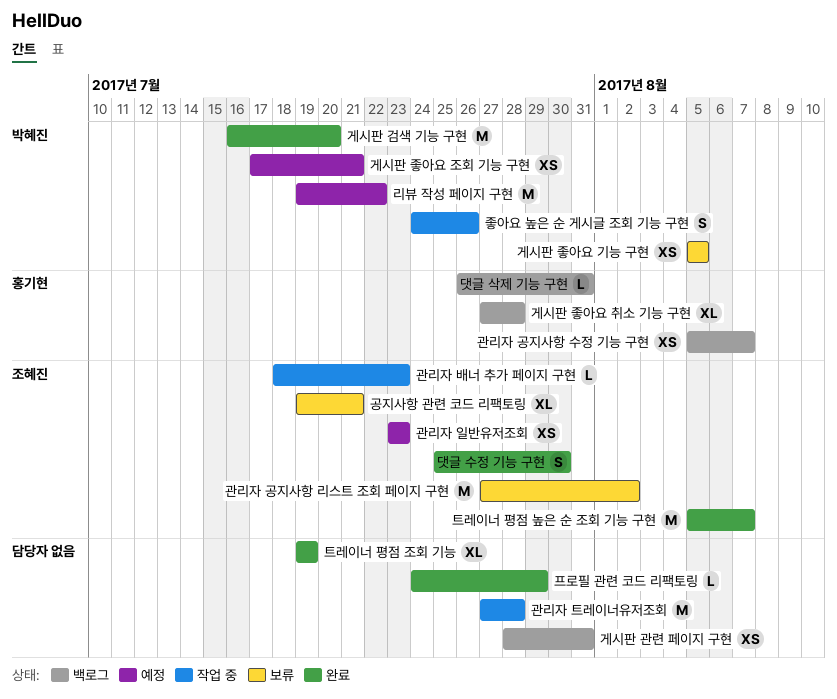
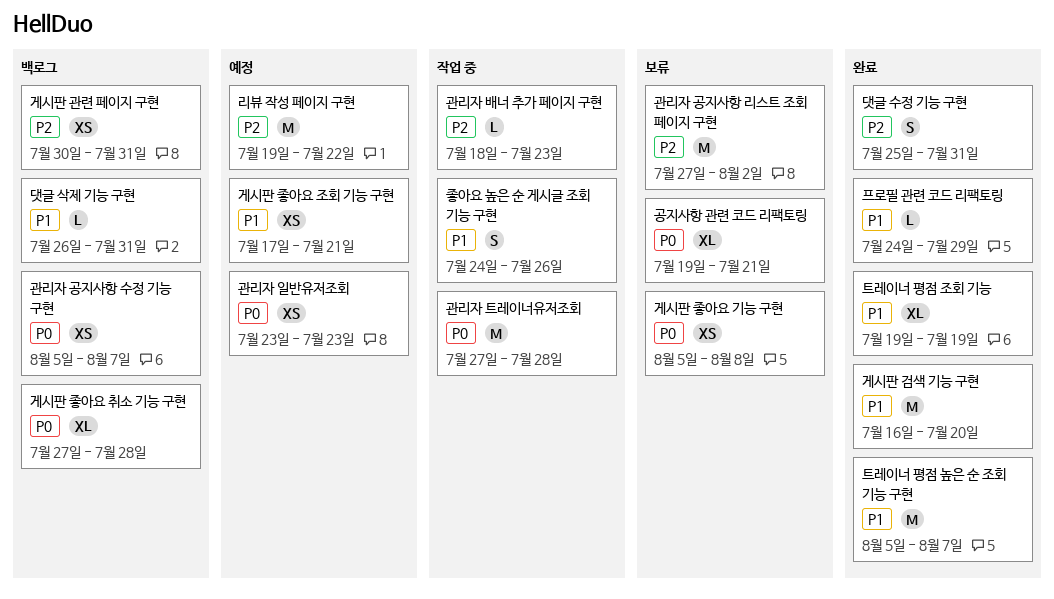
게시판 관련 페이지 구현, start: Jul 28 -> Jul 30
게시판 좋아요 기능 구현, due: Aug 5 -> Aug 8
댓글 수정 기능 구현, due: Jul 30 -> Jul 31

